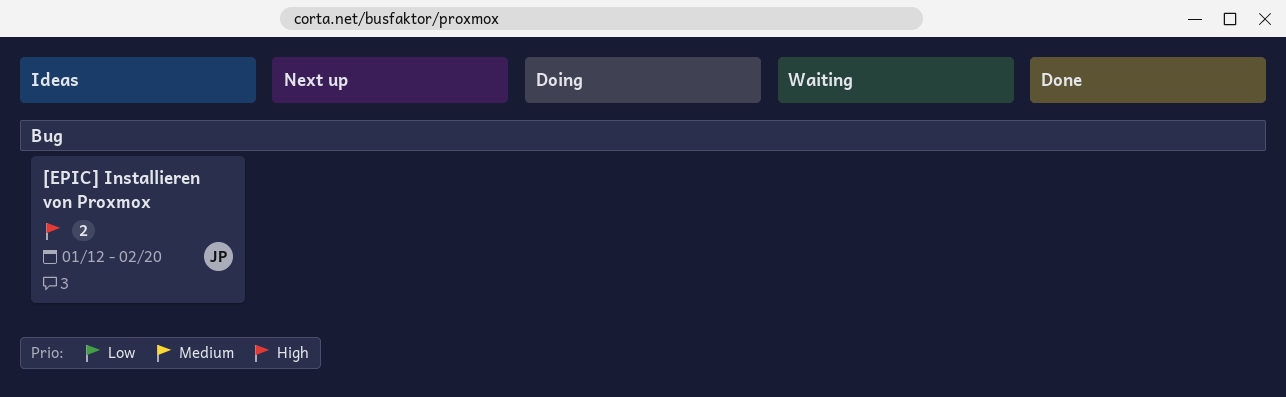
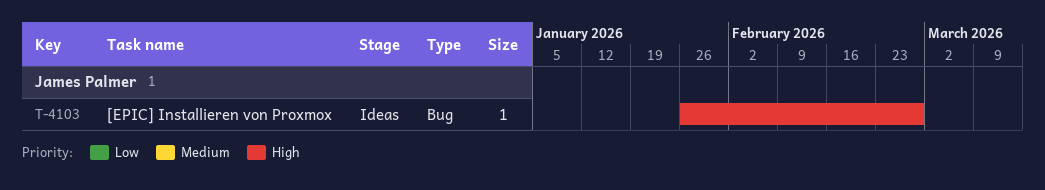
[EPIC] Installieren von Proxmox, estimate: 2 -> 1
[EPIC] Installieren von Proxmox, start: Jan 12 -> Jan 26
[EPIC] Installieren von Proxmox, due: Feb 20 -> Feb 27

